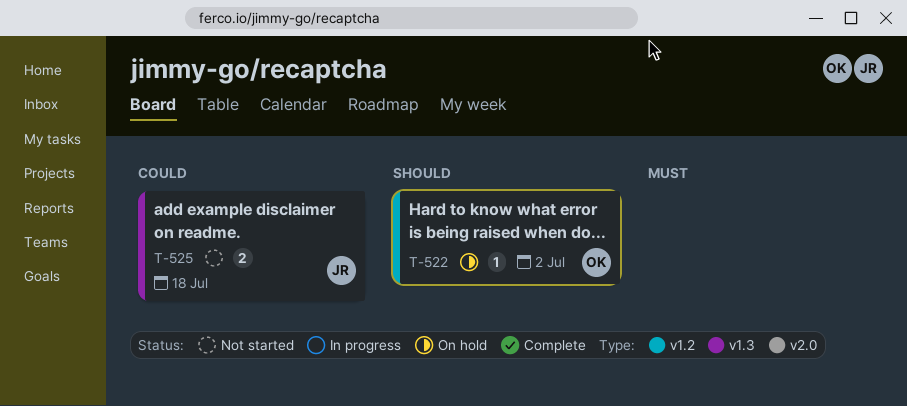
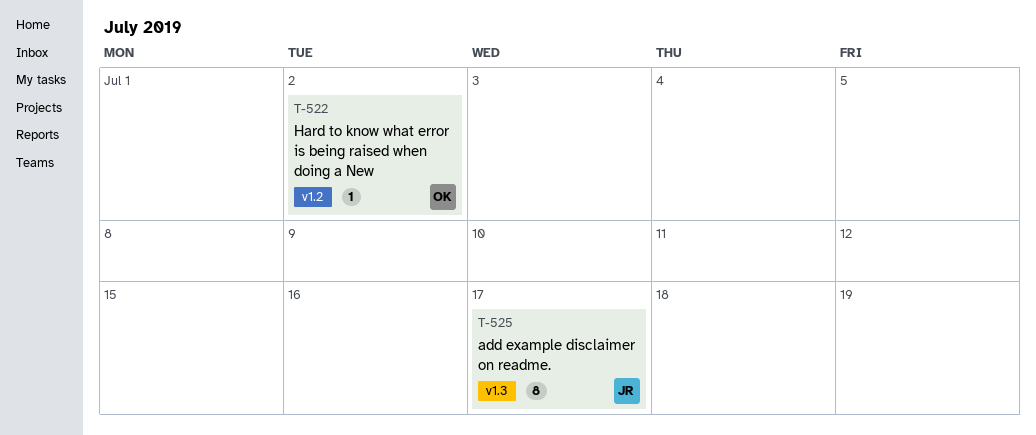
T-525, estimate: 2 -> 8
T-525, due: Jul 18 -> Jul 17

